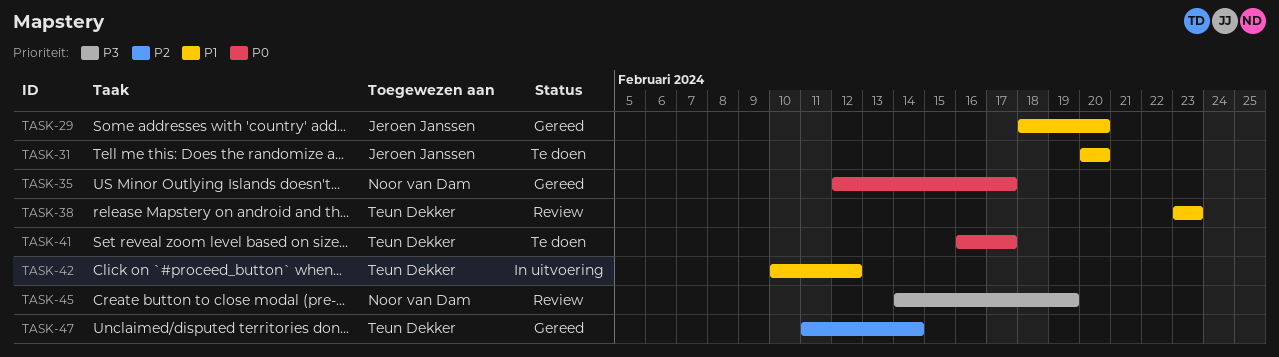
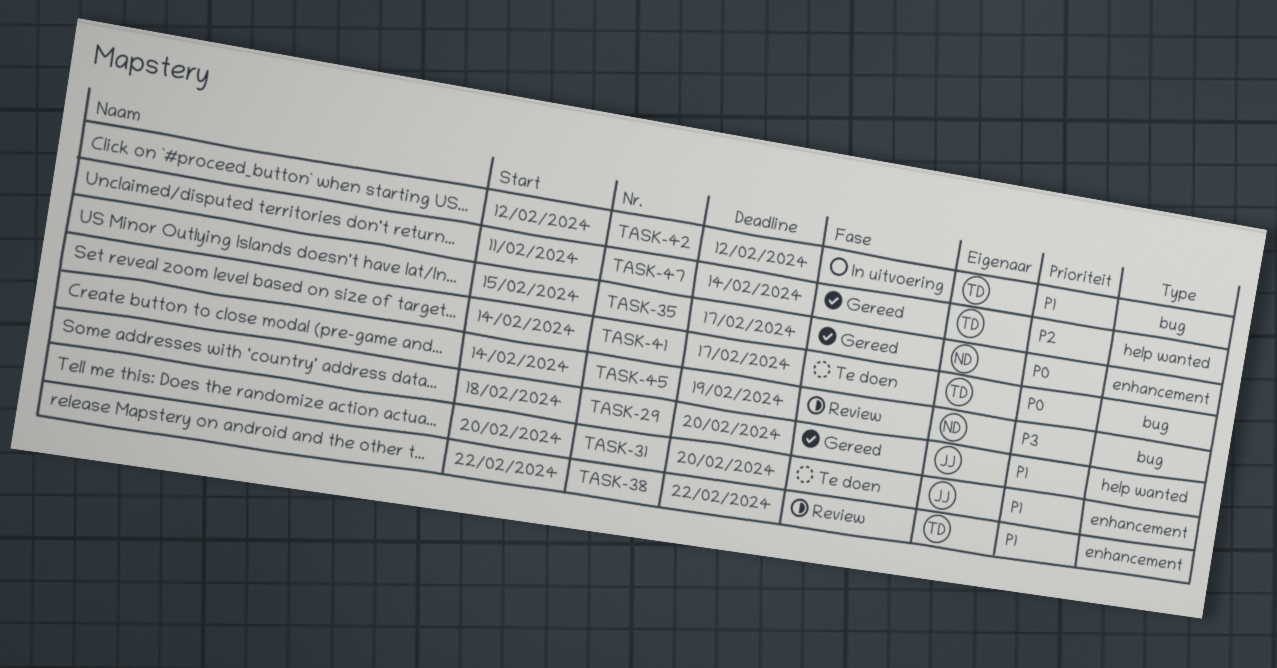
TASK-35, start: Feb 12 -> Feb 15
TASK-38, start: Feb 23 -> Feb 22
TASK-38, due: Feb 23 -> Feb 22
TASK-41, start: Feb 16 -> Feb 14
TASK-42, start: Feb 10 -> Feb 12

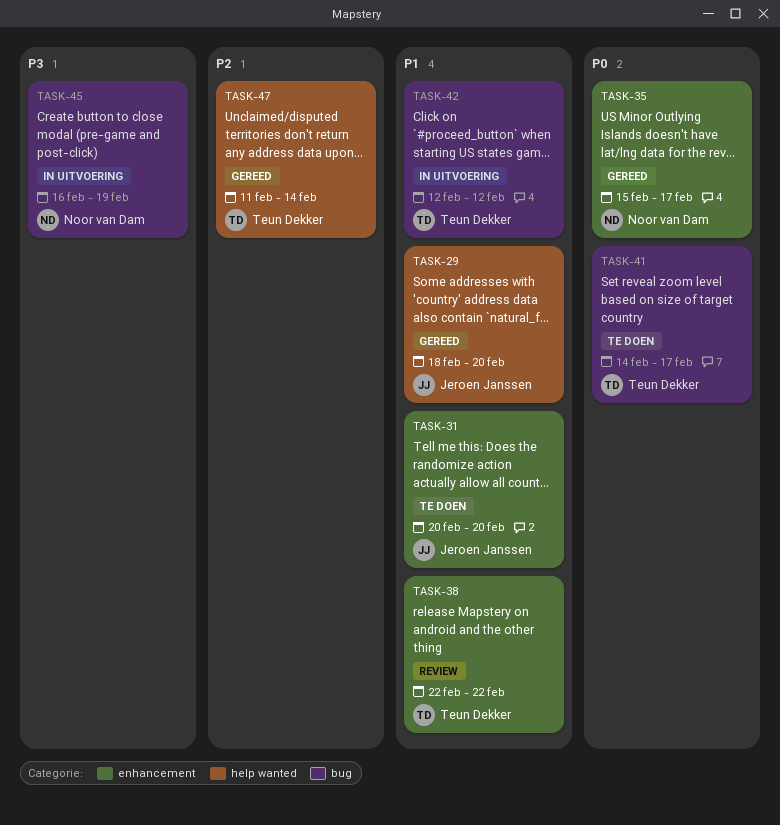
TASK-45, status: Review -> In uitvoering
TASK-45, start: Feb 14 -> Feb 16

